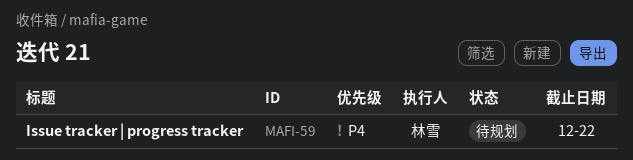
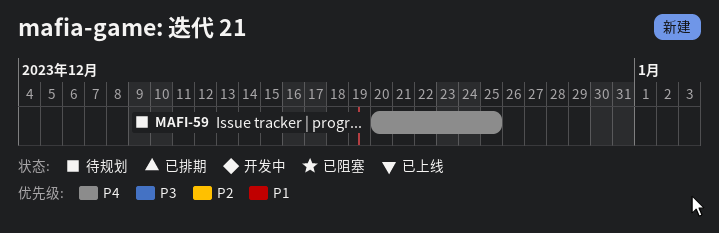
MAFI-59, due: Dec 22 -> Dec 25

